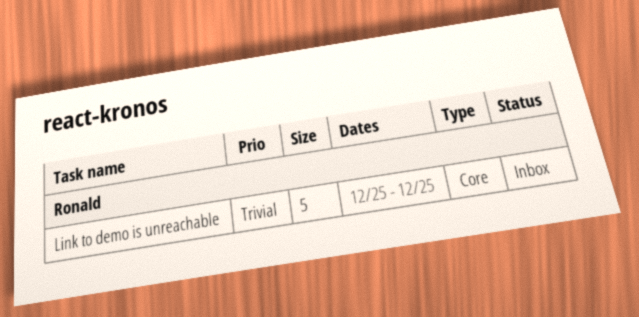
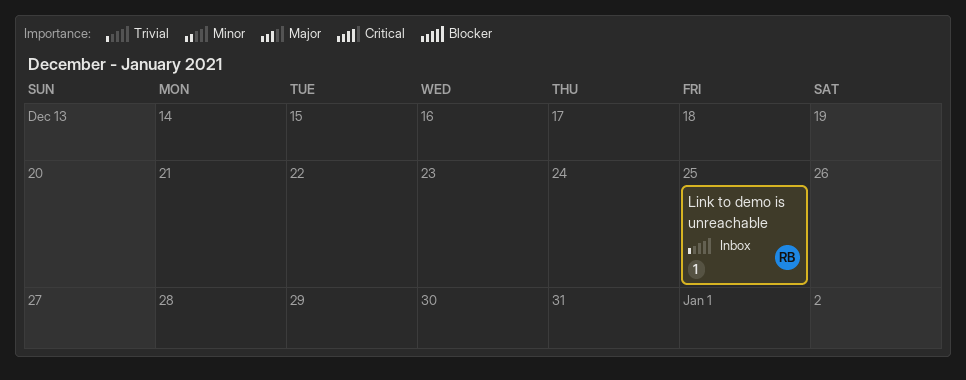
Link to demo is unreachable, estimate: 5 -> 1

